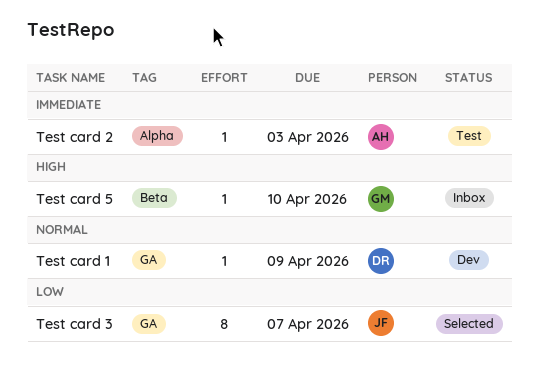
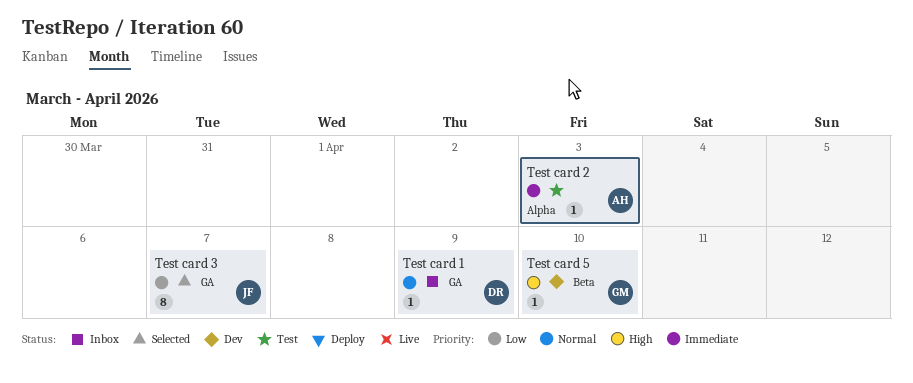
Test card 1, status: Dev -> Inbox
Test card 5, status: Inbox -> Dev

